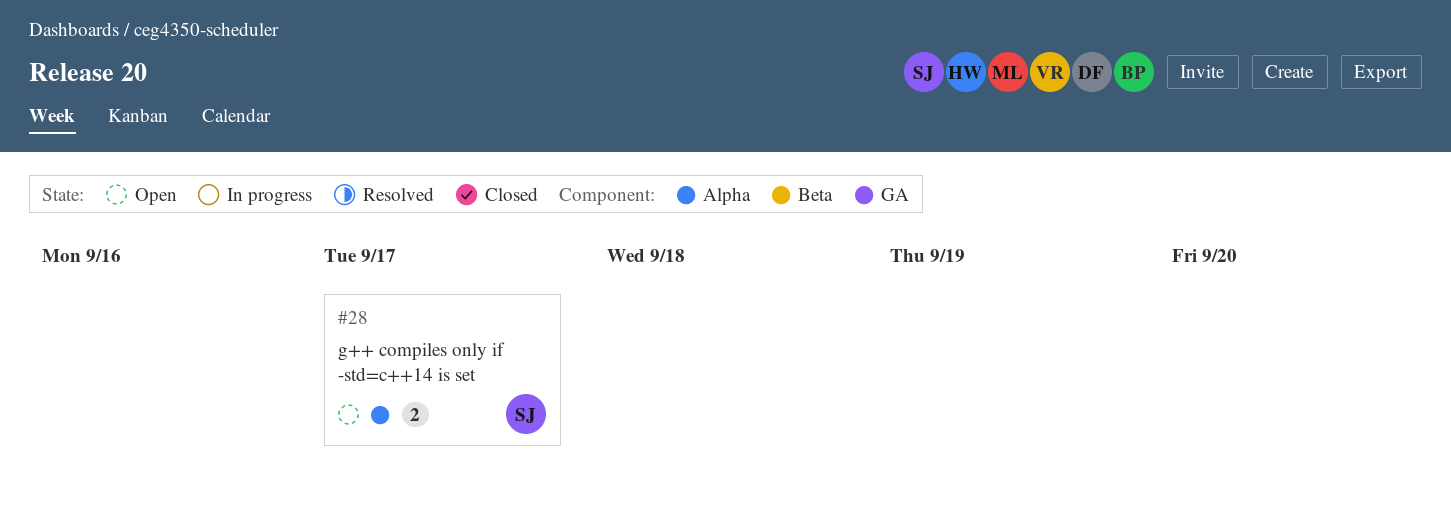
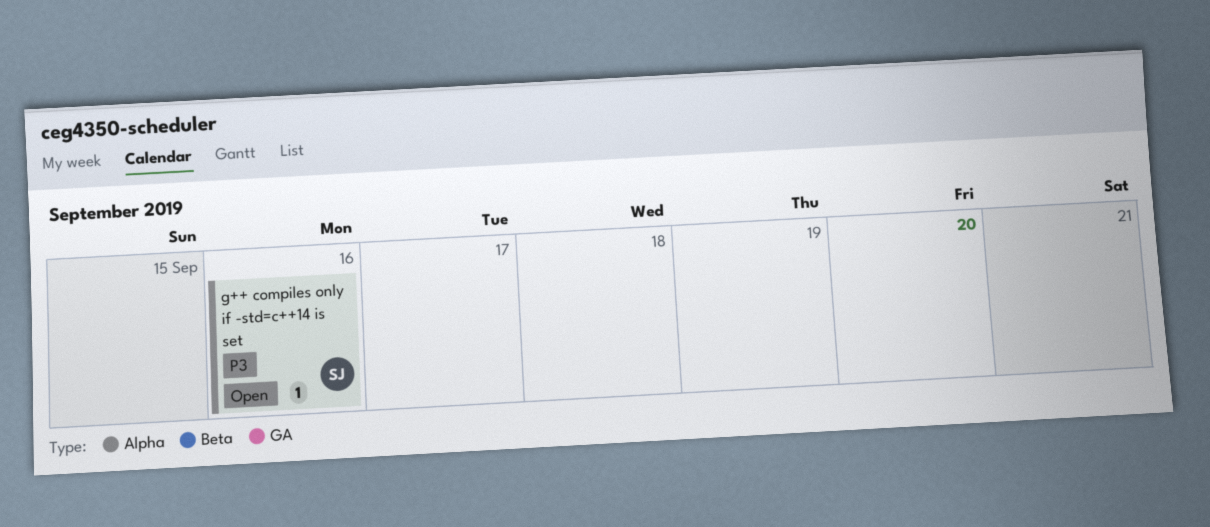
g++ compiles only if -std=c++14 is set, estimate: 2 -> 1
g++ compiles only if -std=c++14 is set, due: Sep 17 -> Sep 16

